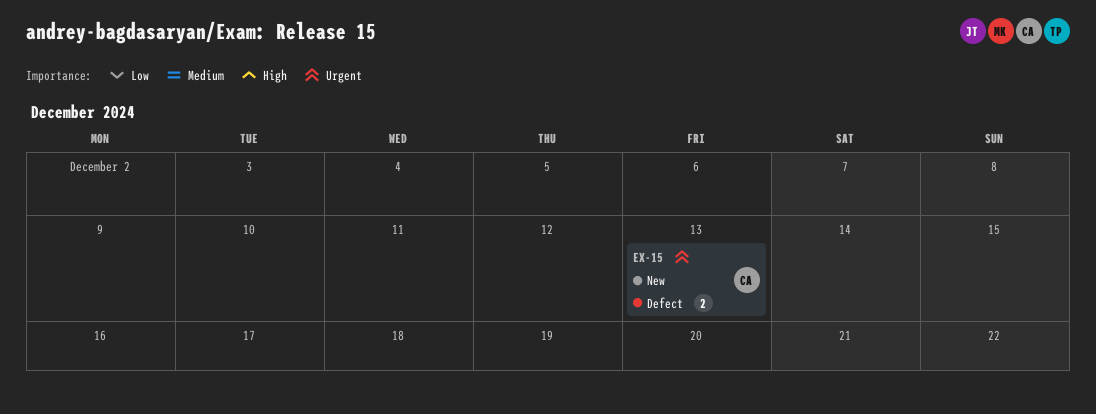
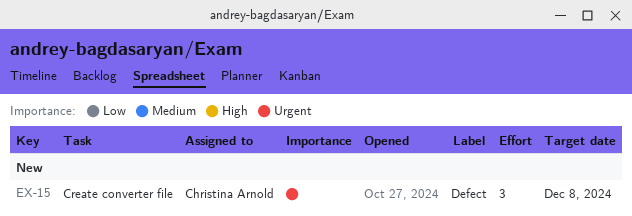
EX-15, estimate: 2 -> 3
EX-15, due: Dec 13 -> Dec 8

